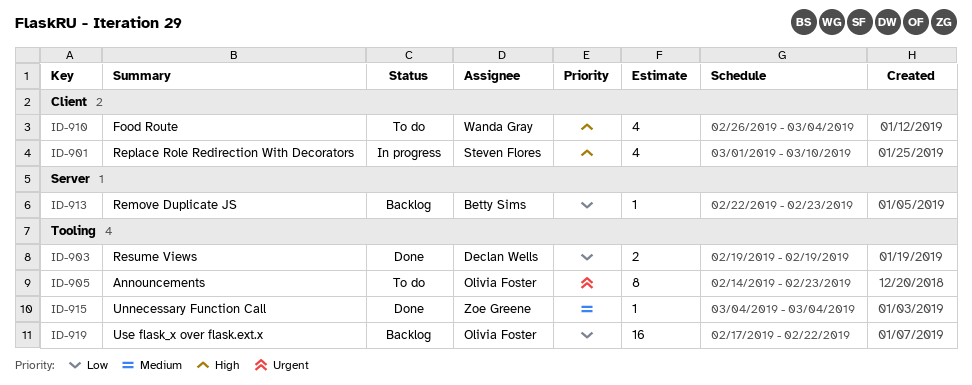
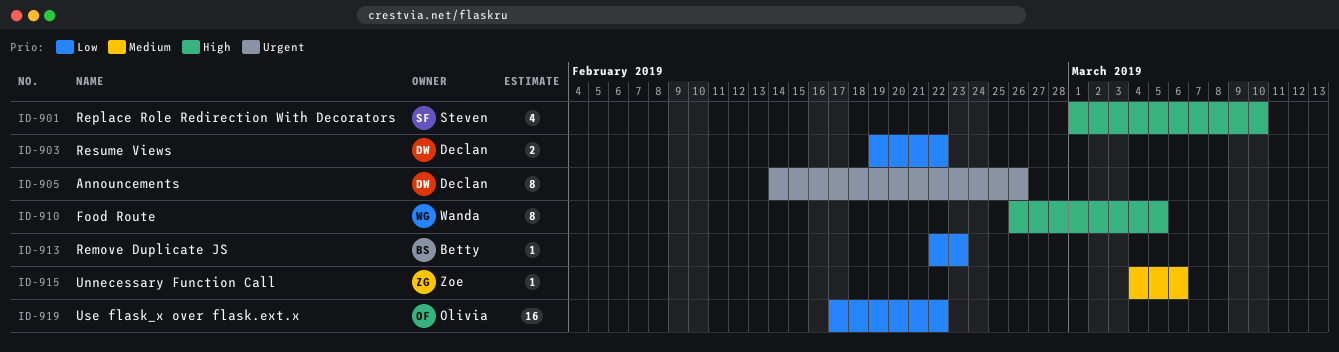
ID-903, due: Feb 19 -> Feb 22
ID-905, owner: Olivia Foster -> Declan Wells
ID-905, due: Feb 23 -> Feb 26
ID-910, estimate: 4 -> 8
ID-910, due: Mar 4 -> Mar 5
ID-915, due: Mar 4 -> Mar 6

